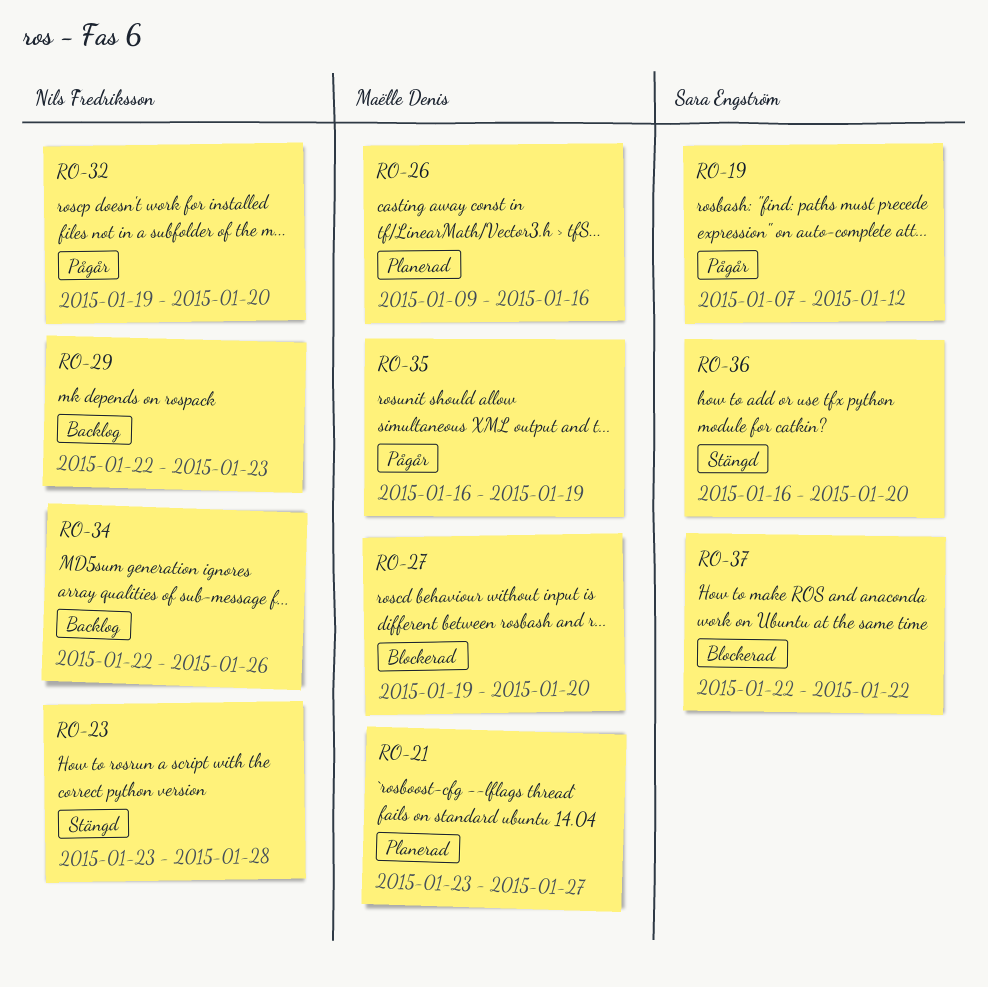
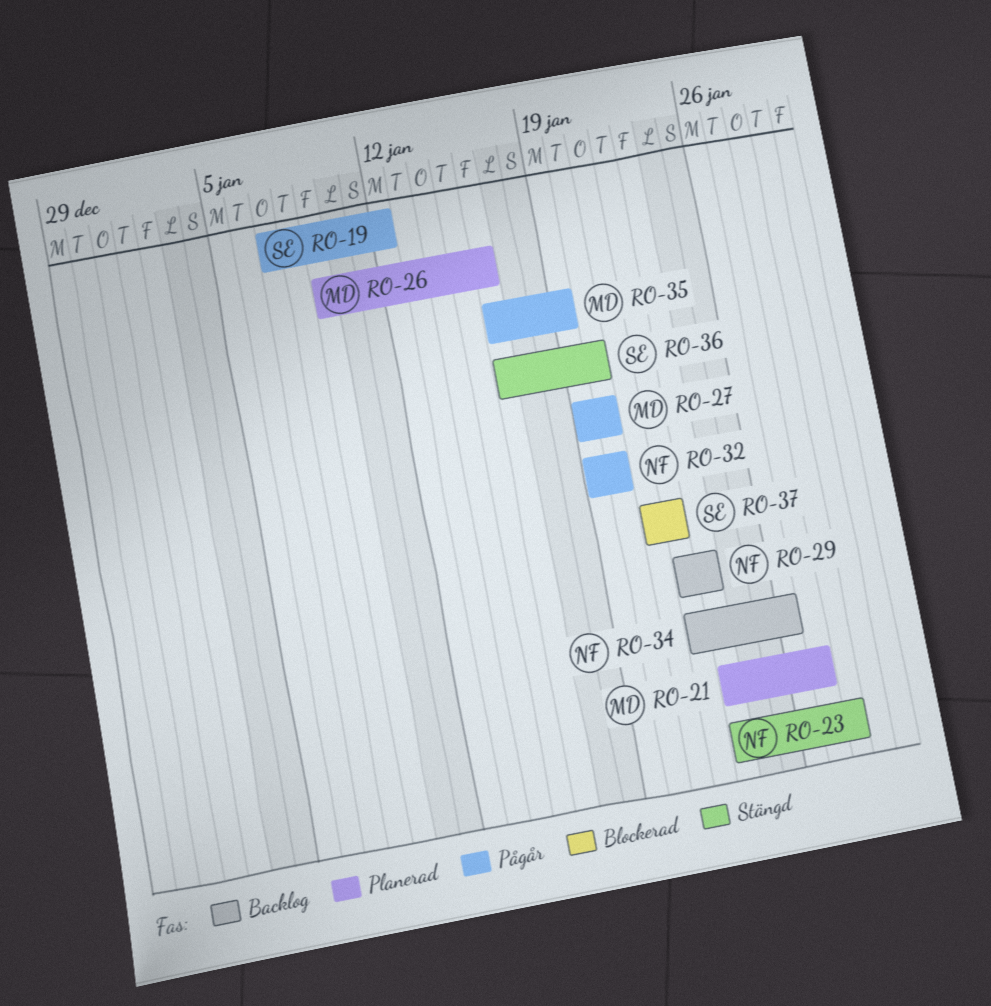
RO-27, status: Blockerad -> Pågår
RO-37, start: Jan 22 -> Jan 21

